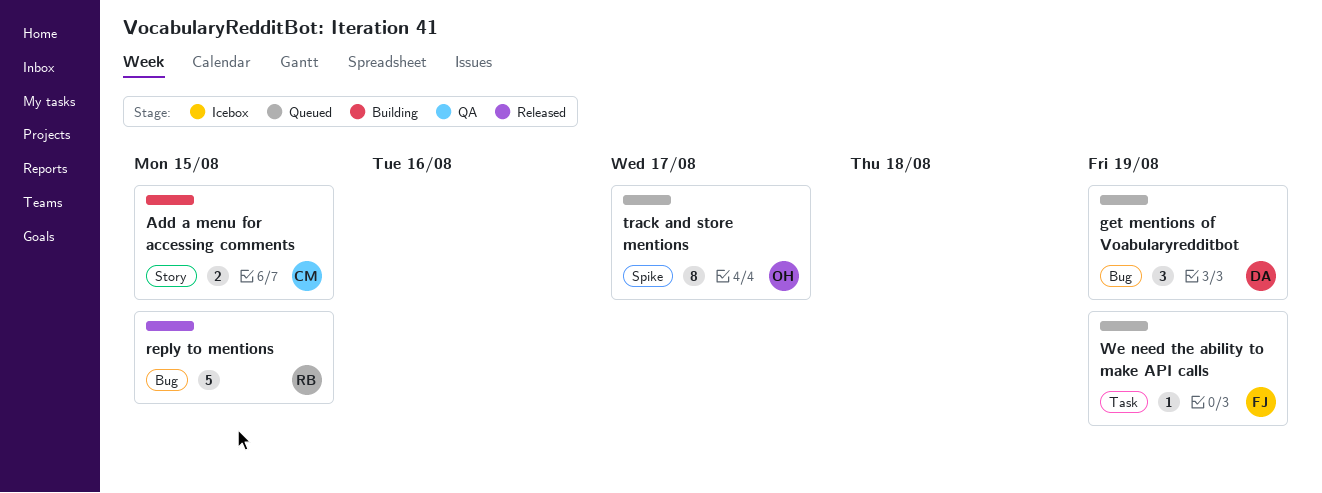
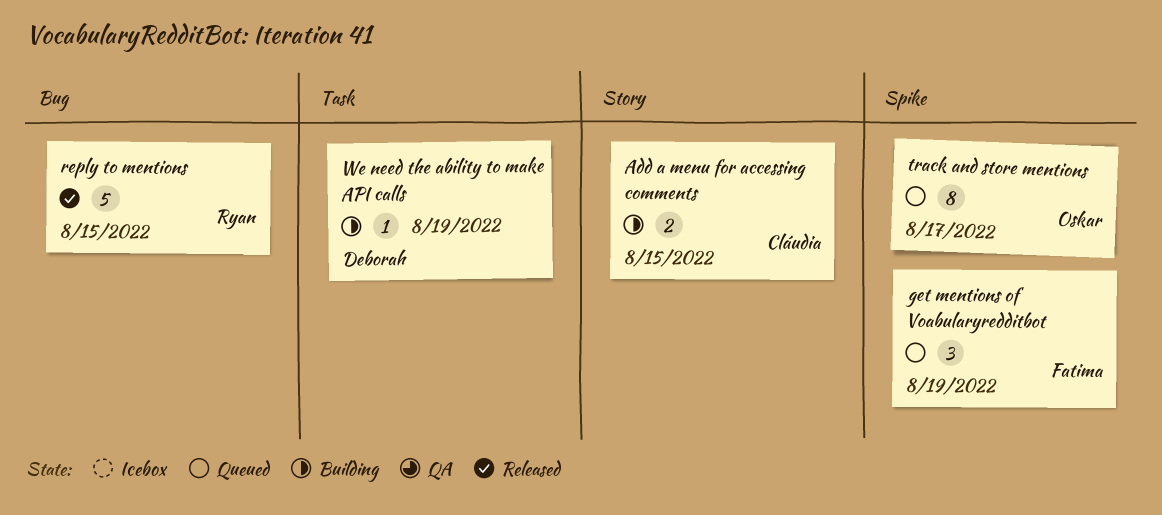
get mentions of Voabularyredditbot, owner: Deborah -> Fatima
get mentions of Voabularyredditbot, label: Bug -> Spike
We need the ability to make API calls, status: Queued -> Building
We need the ability to make API calls, owner: Fatima -> Deborah

